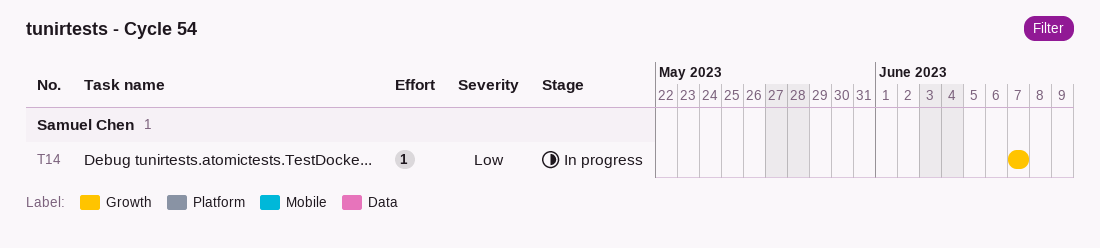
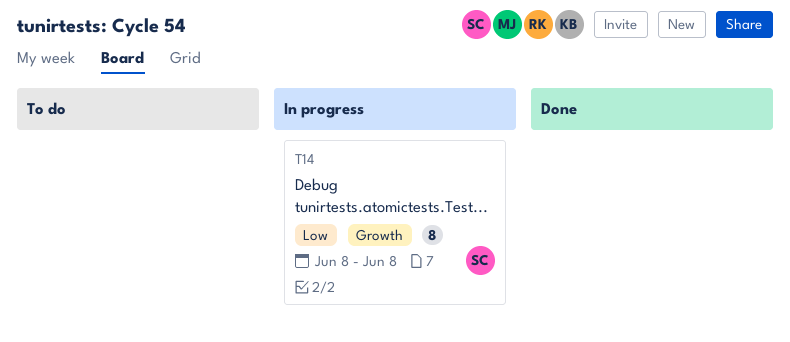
T14, estimate: 1 -> 8
T14, start: Jun 7 -> Jun 8
T14, due: Jun 7 -> Jun 8

